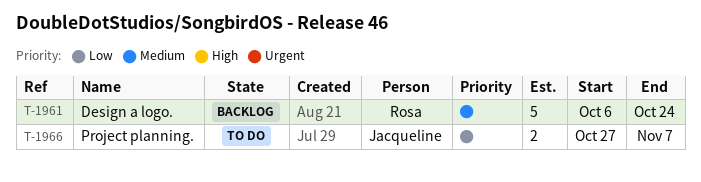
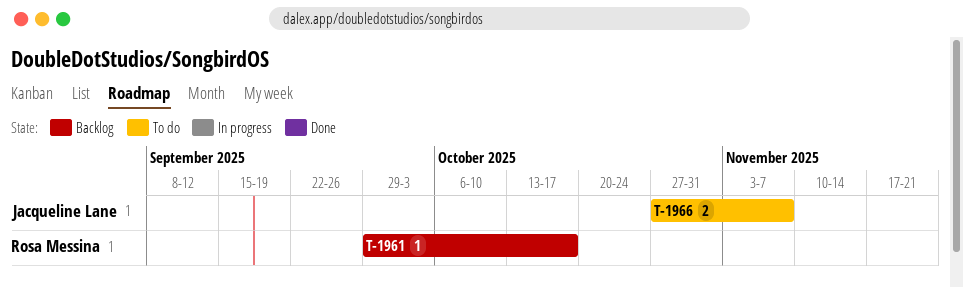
T-1961, estimate: 5 -> 1
T-1961, start: Oct 6 -> Sep 29
T-1961, due: Oct 24 -> Oct 17

